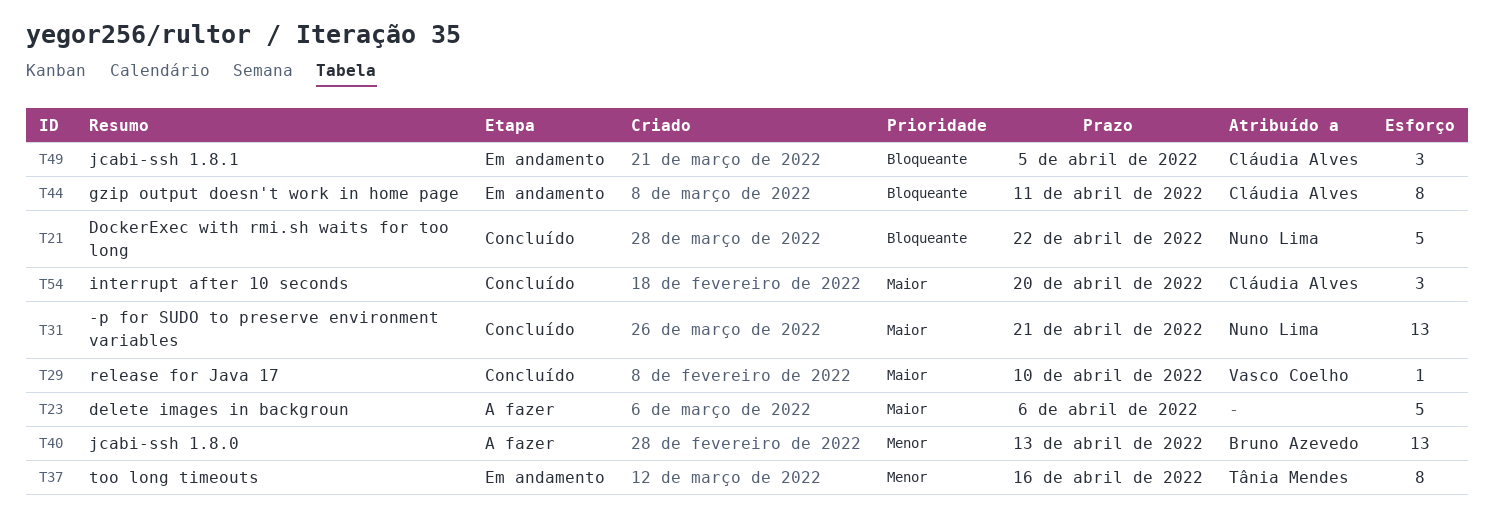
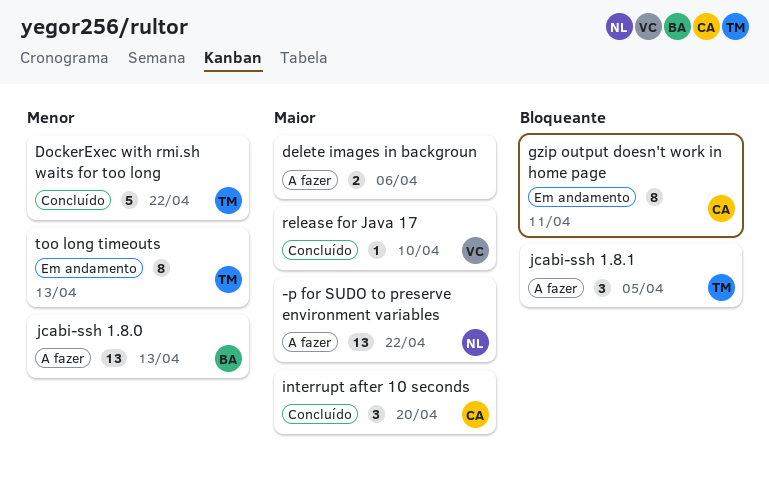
-p for SUDO to preserve environment variables, status: Concluído -> A fazer
-p for SUDO to preserve environment variables, due: Apr 21 -> Apr 22
delete images in backgroun, estimate: 5 -> 2
DockerExec with rmi.sh waits for too long, owner: Nuno Lima -> Tânia Mendes
DockerExec with rmi.sh waits for too long, priority: Bloqueante -> Menor
jcabi-ssh 1.8.1, status: Em andamento -> A fazer
jcabi-ssh 1.8.1, owner: Cláudia Alves -> Tânia Mendes
too long timeouts, due: Apr 16 -> Apr 13

